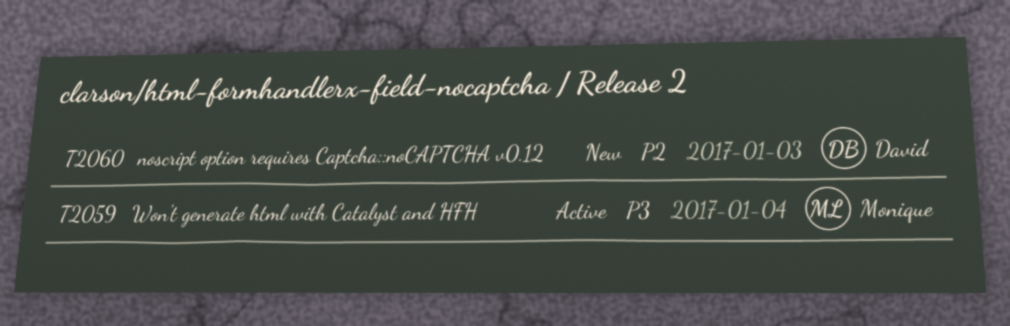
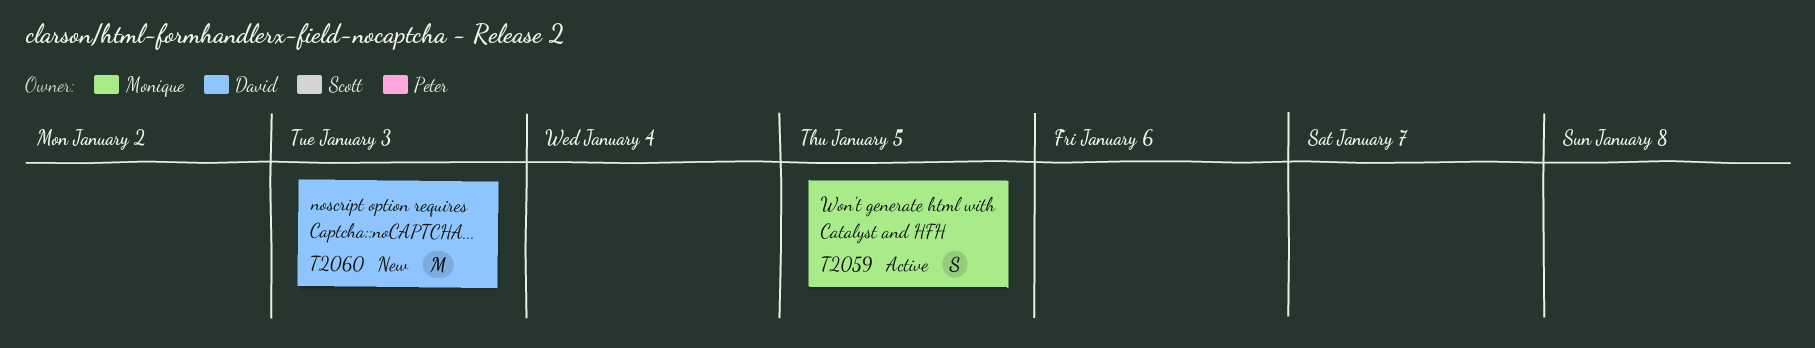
T2059, due: Jan 4 -> Jan 5

